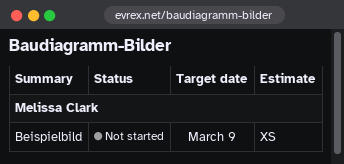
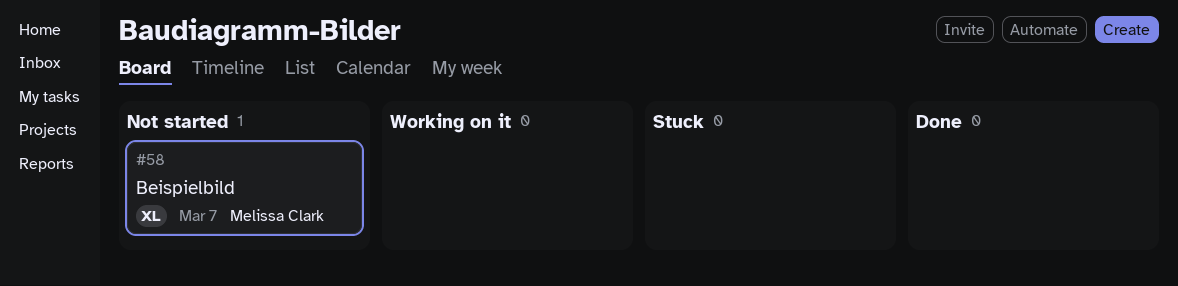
Beispielbild, estimate: XS -> XL
Beispielbild, due: Mar 9 -> Mar 7

